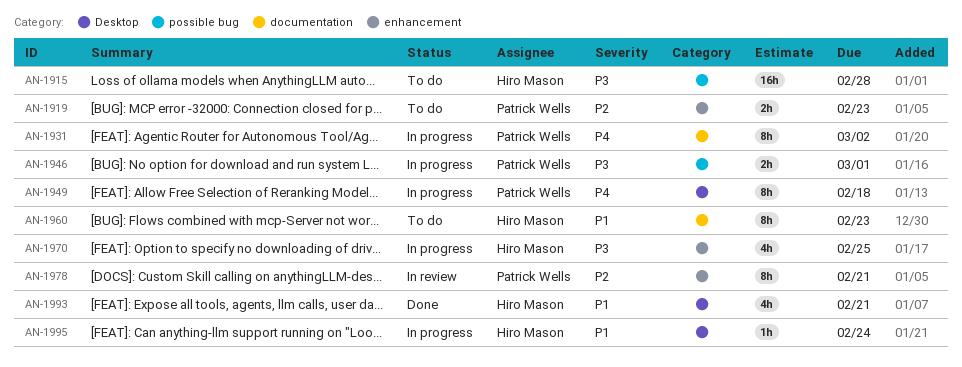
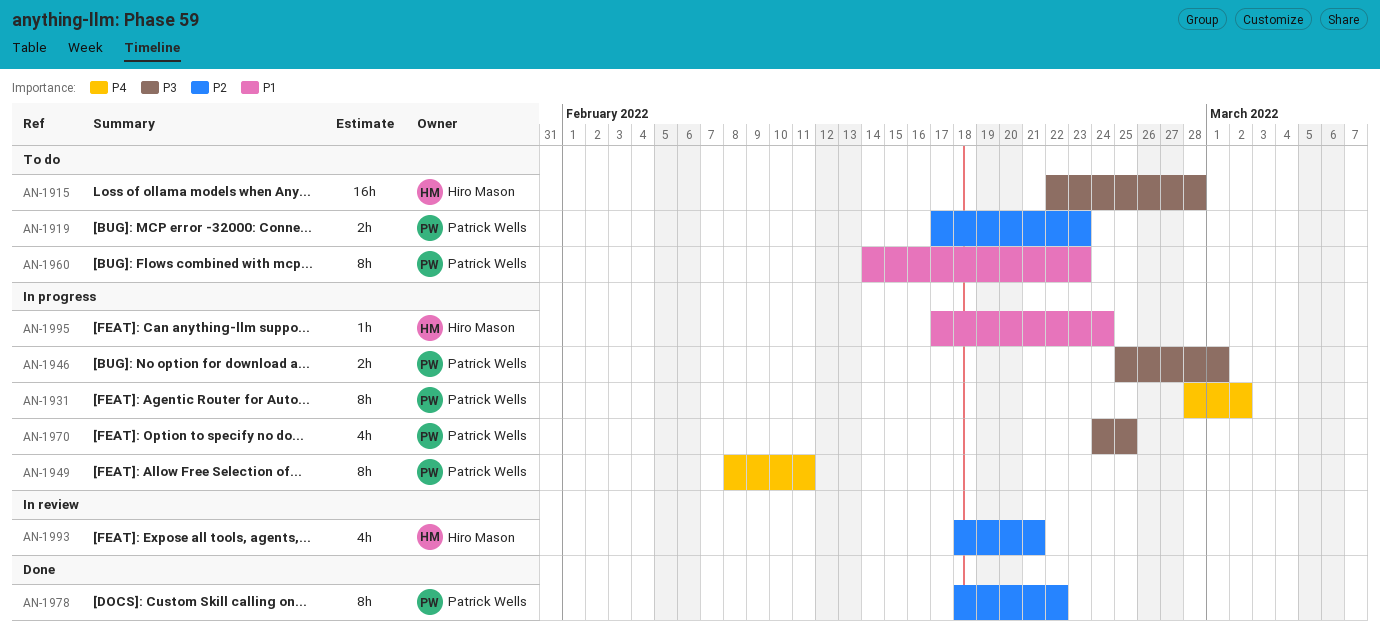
AN-1949, due: Feb 18 -> Feb 11
AN-1960, owner: Hiro Mason -> Patrick Wells
AN-1970, owner: Hiro Mason -> Patrick Wells
AN-1978, status: In review -> Done
AN-1978, due: Feb 21 -> Feb 22
AN-1993, status: Done -> In review
AN-1993, priority: P1 -> P2

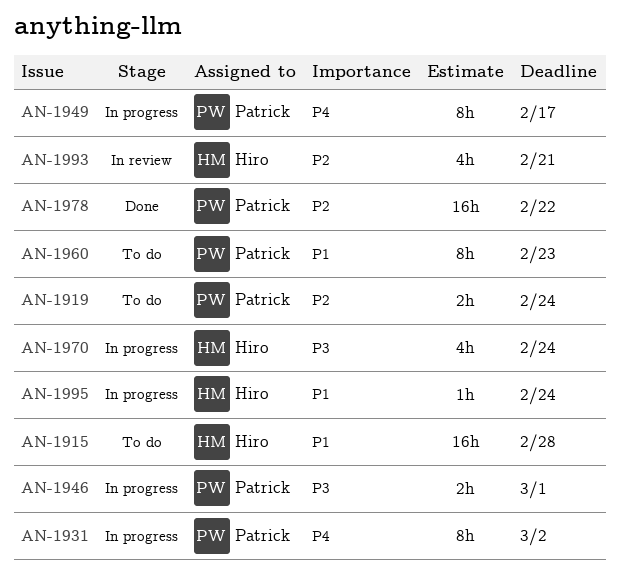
AN-1915, priority: P3 -> P1
AN-1919, due: Feb 23 -> Feb 24
AN-1949, due: Feb 11 -> Feb 17
AN-1970, owner: Patrick Wells -> Hiro Mason
AN-1970, due: Feb 25 -> Feb 24
AN-1978, estimate: 8h -> 16h

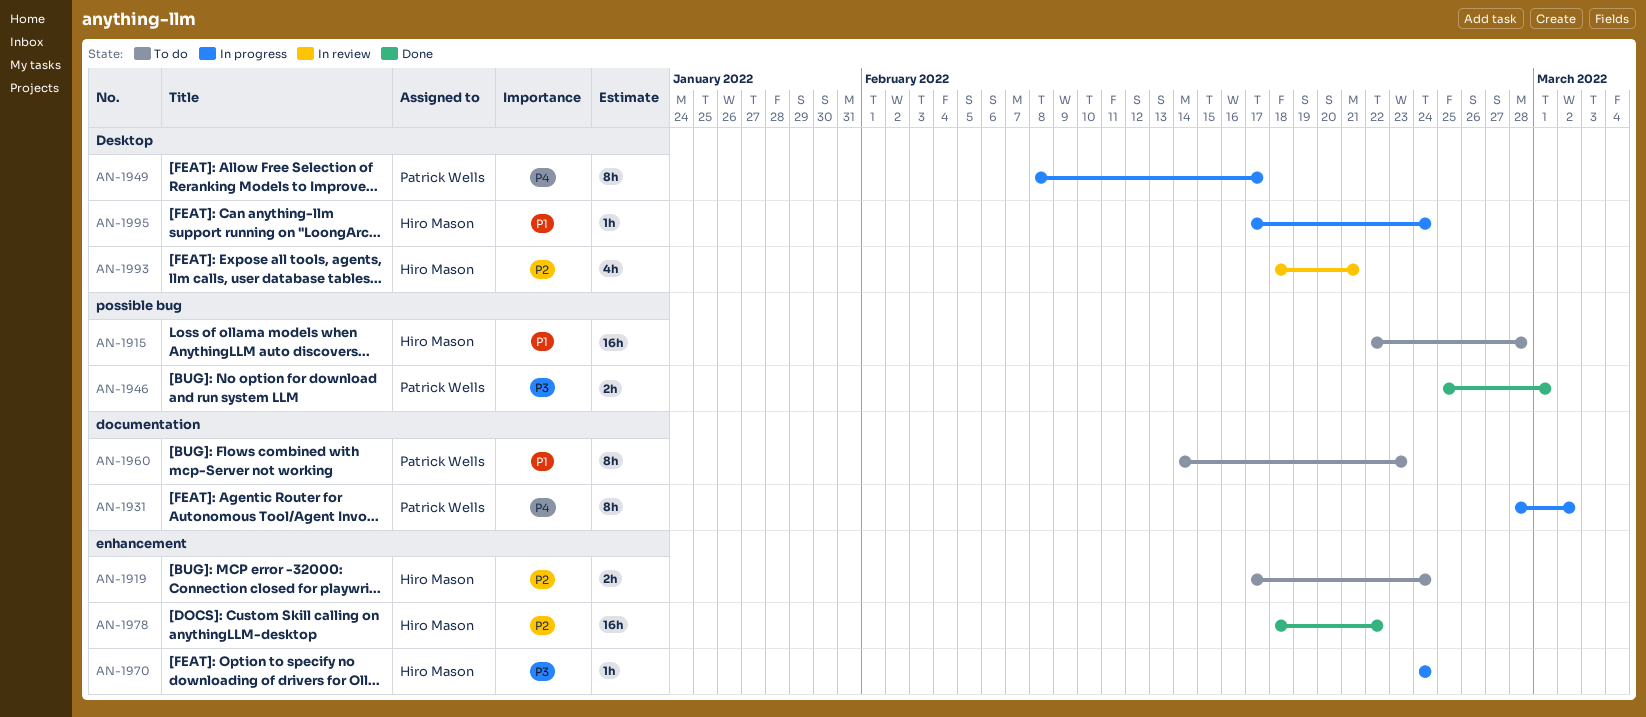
AN-1919, owner: Patrick Wells -> Hiro Mason
AN-1946, status: In progress -> Done
AN-1970, estimate: 4h -> 1h
AN-1978, owner: Patrick Wells -> Hiro Mason

